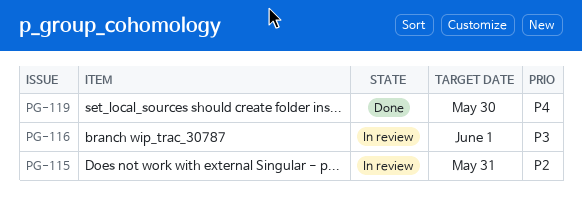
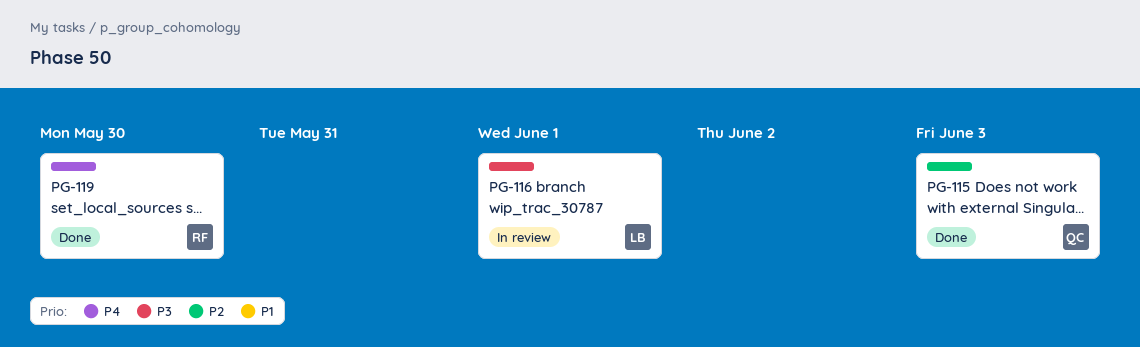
PG-115, status: In review -> Done
PG-115, due: May 31 -> Jun 3

